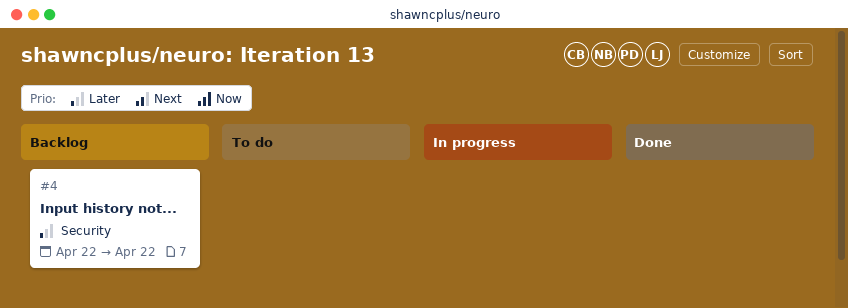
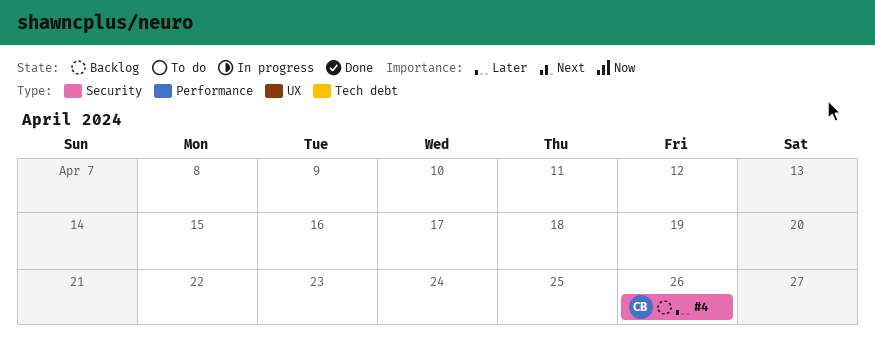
#4, start: Apr 22 -> Apr 26
#4, due: Apr 22 -> Apr 26

